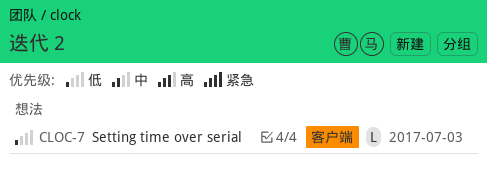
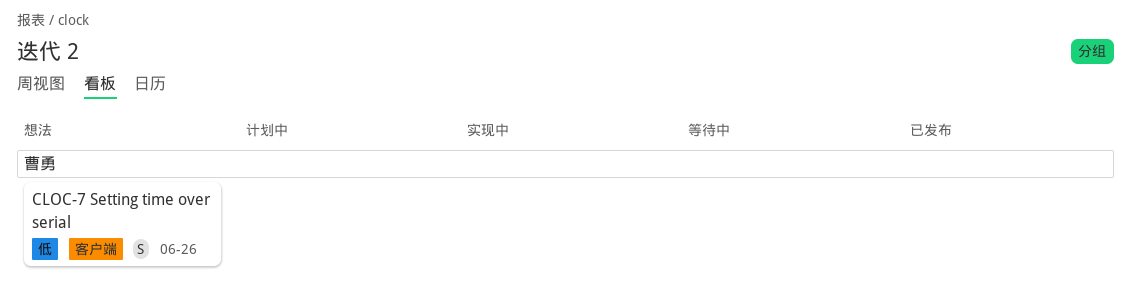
CLOC-7, estimate: L -> S
CLOC-7, due: Jul 3 -> Jun 26

